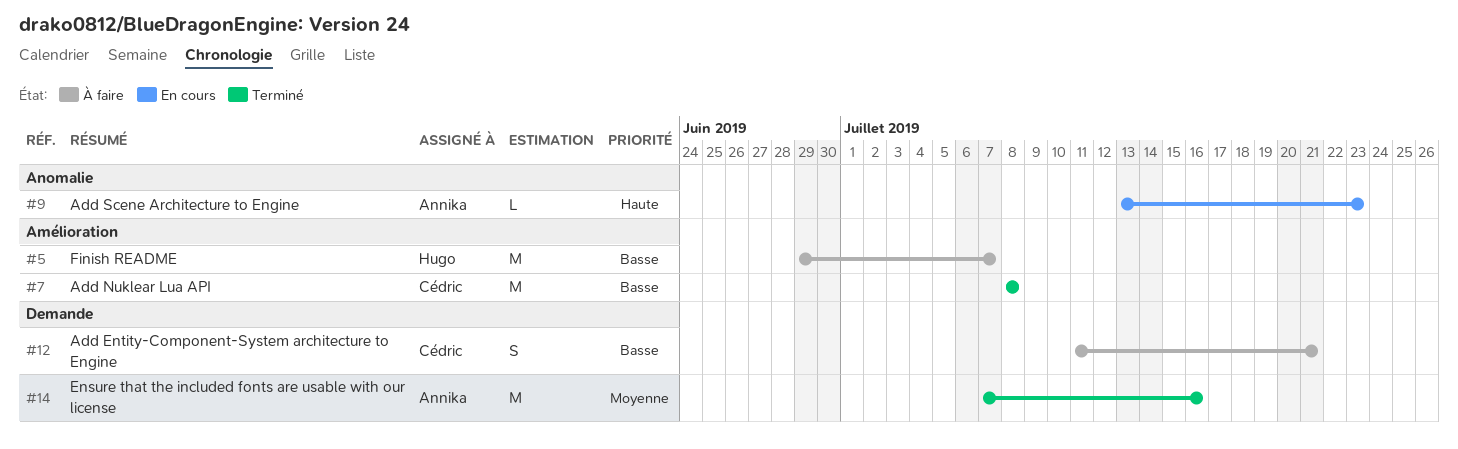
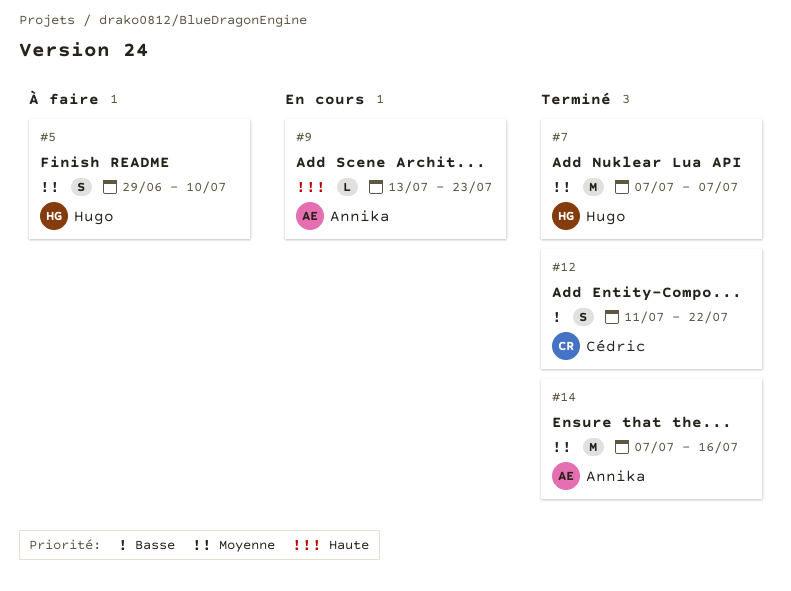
#5, priority: Basse -> Moyenne
#5, estimate: M -> S
#5, due: Jul 7 -> Jul 10
#7, owner: Cédric -> Hugo
#7, priority: Basse -> Moyenne
#7, start: Jul 8 -> Jul 7
#7, due: Jul 8 -> Jul 7
#12, status: À faire -> Terminé
#12, due: Jul 21 -> Jul 22

